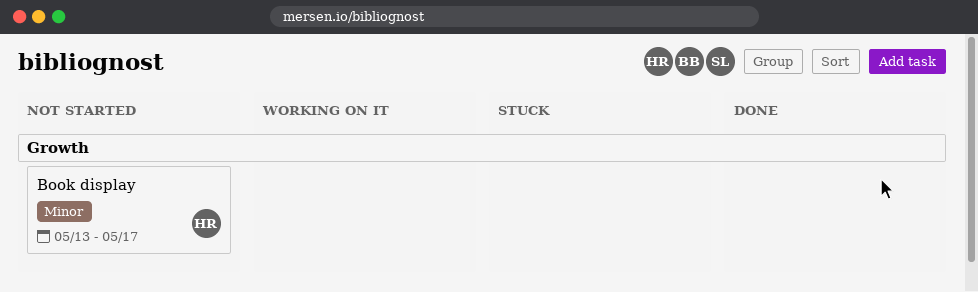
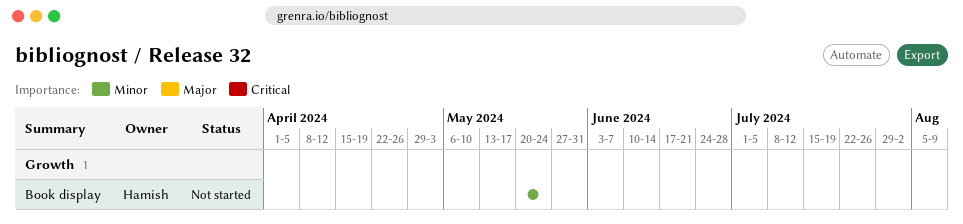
Book display, start: May 13 -> May 20
Book display, due: May 17 -> May 24

